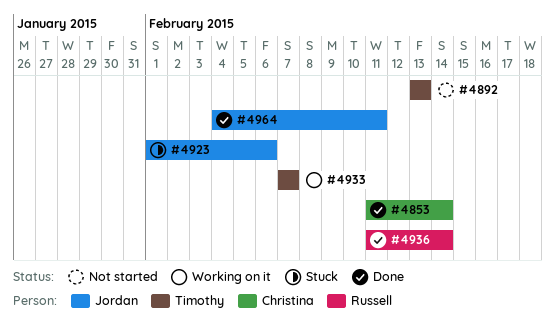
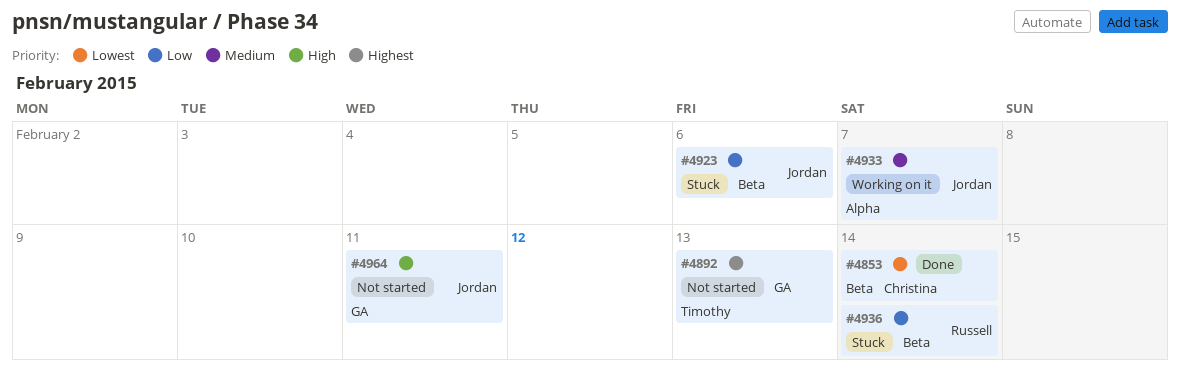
#4933, owner: Timothy -> Jordan
#4936, status: Done -> Stuck
#4964, status: Done -> Not started

